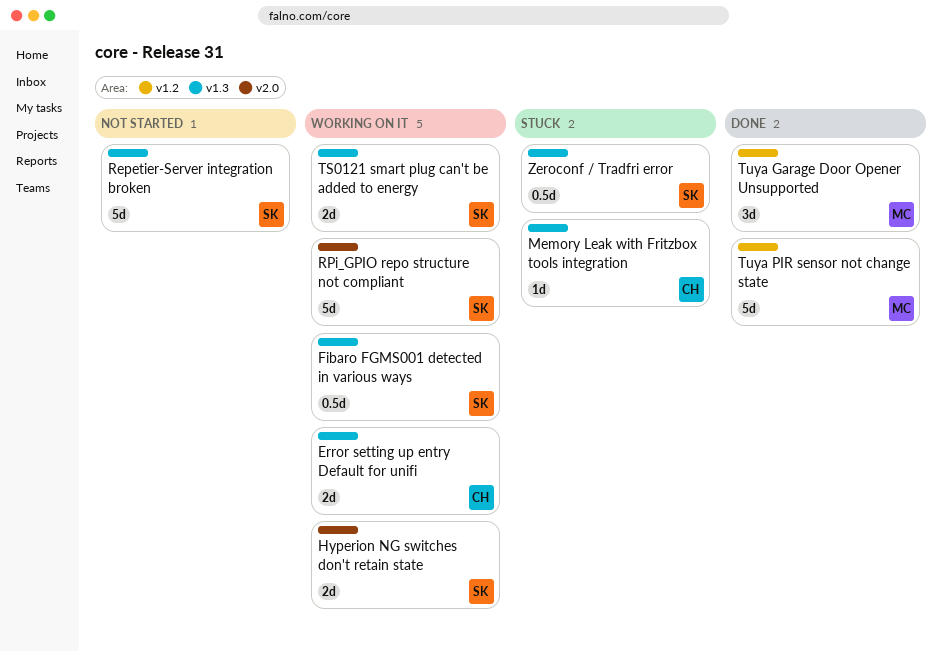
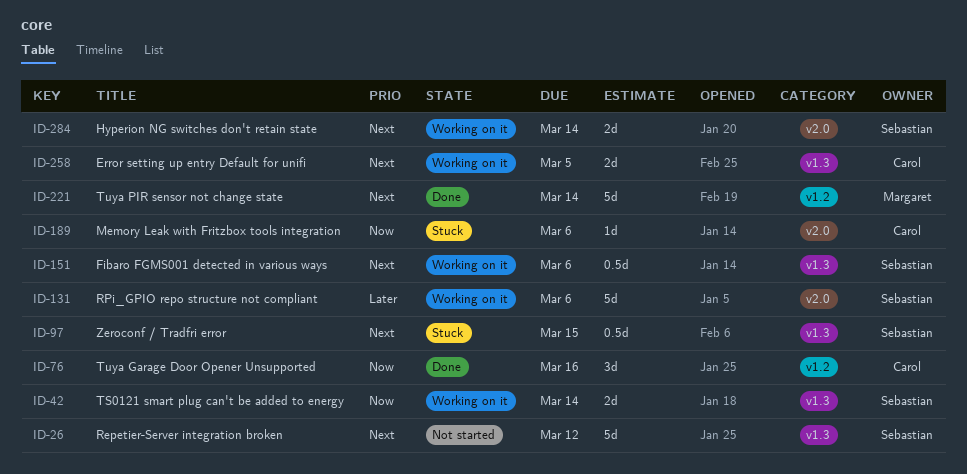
Memory Leak with Fritzbox tools integration, label: v1.3 -> v2.0
Tuya Garage Door Opener Unsupported, owner: Margaret -> Carol

